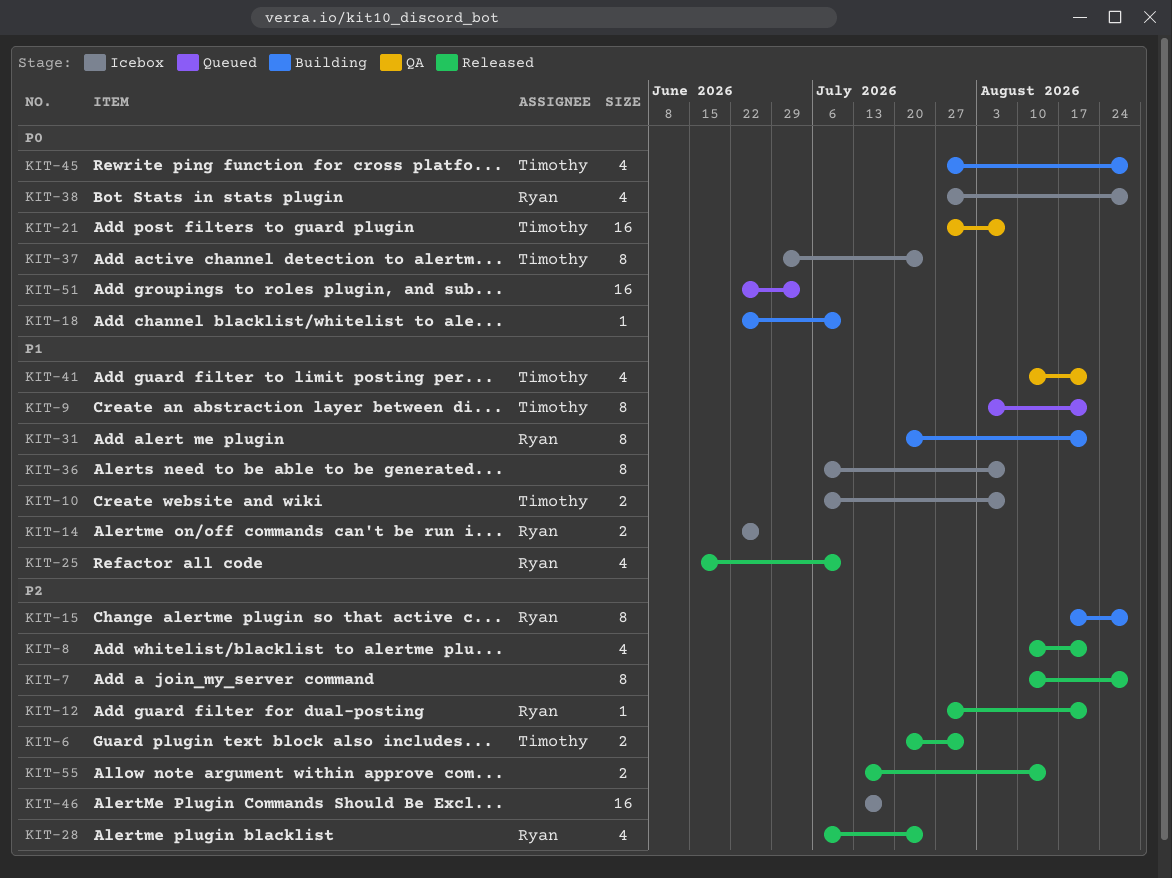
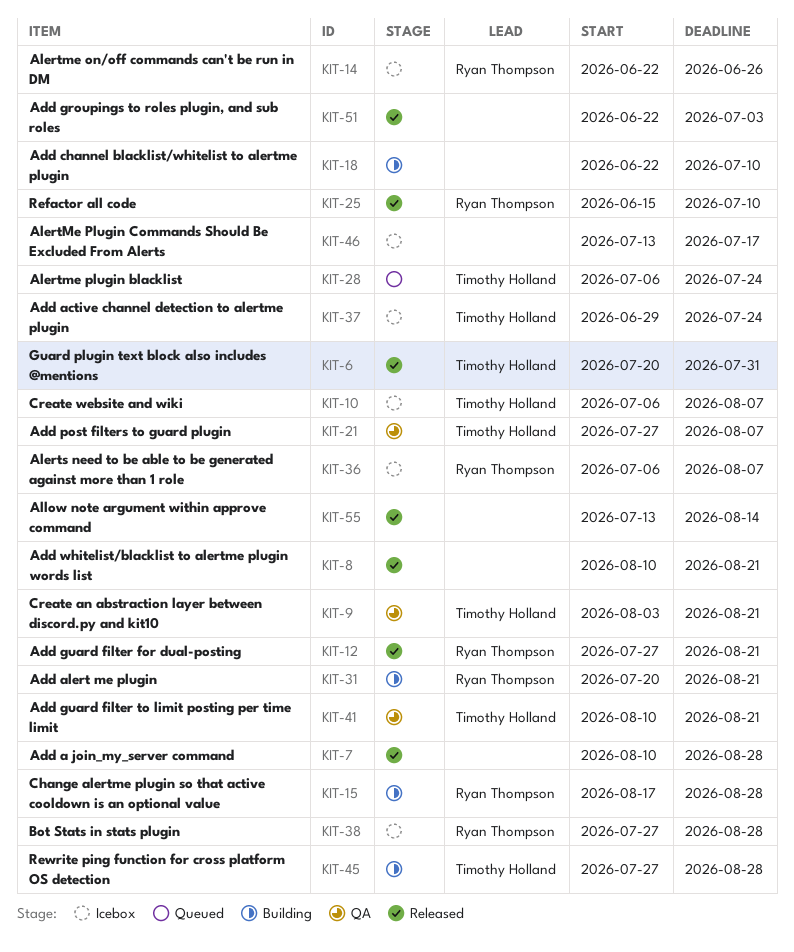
KIT-9, status: Queued -> QA
KIT-28, status: Released -> Queued
KIT-28, owner: Ryan Thompson -> Timothy Holland
KIT-36, owner: none -> Ryan Thompson
KIT-51, status: Queued -> Released

